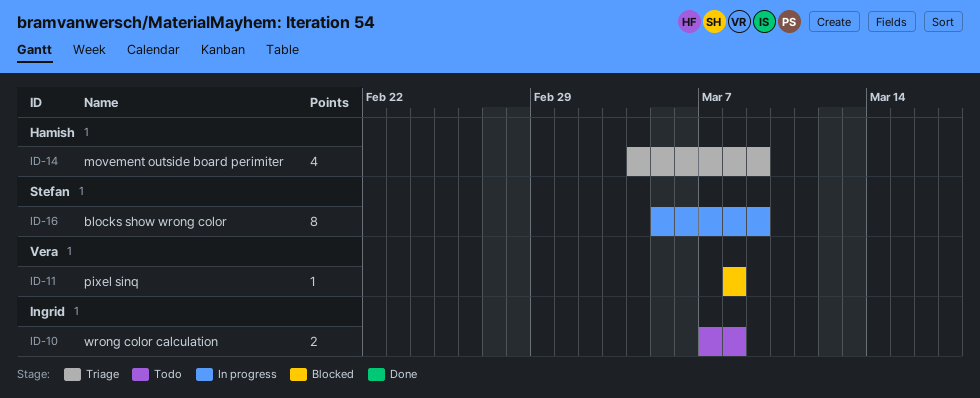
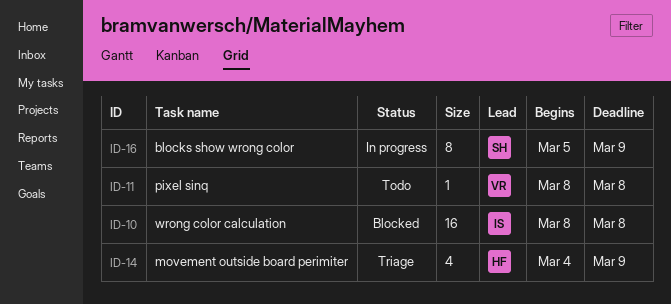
ID-10, status: Todo -> Blocked
ID-10, estimate: 2 -> 16
ID-10, start: Mar 7 -> Mar 8
ID-11, status: Blocked -> Todo

